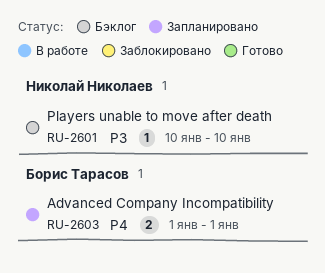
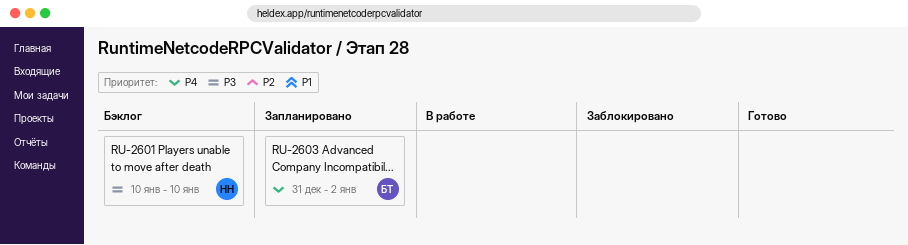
RU-2603, start: Jan 1 -> Dec 31
RU-2603, due: Jan 1 -> Jan 2

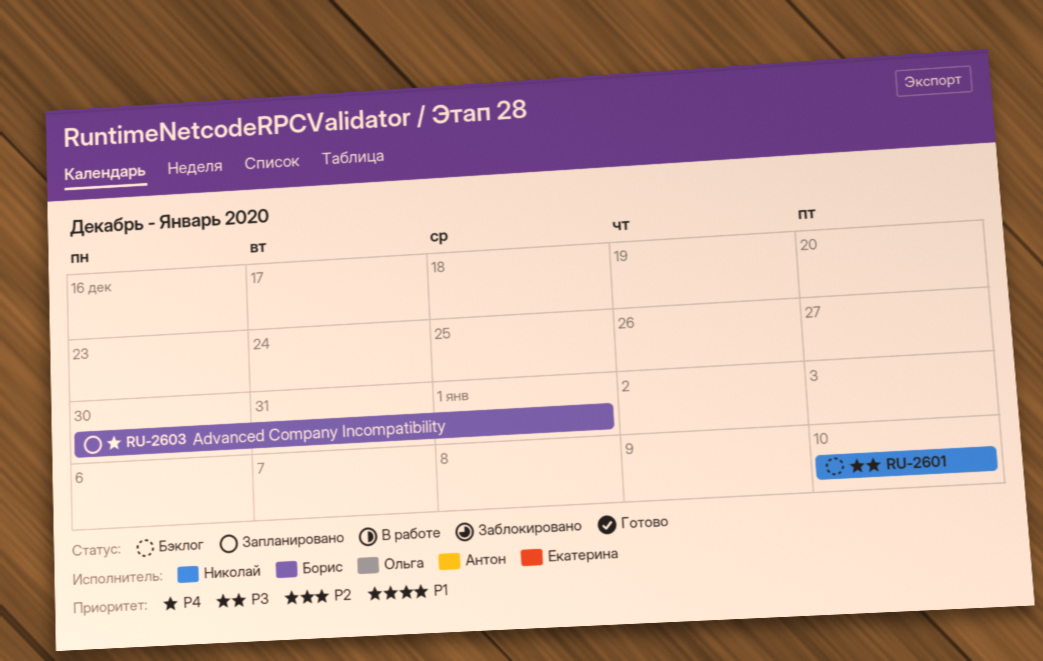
RU-2603, start: Dec 31 -> Dec 30
RU-2603, due: Jan 2 -> Jan 1

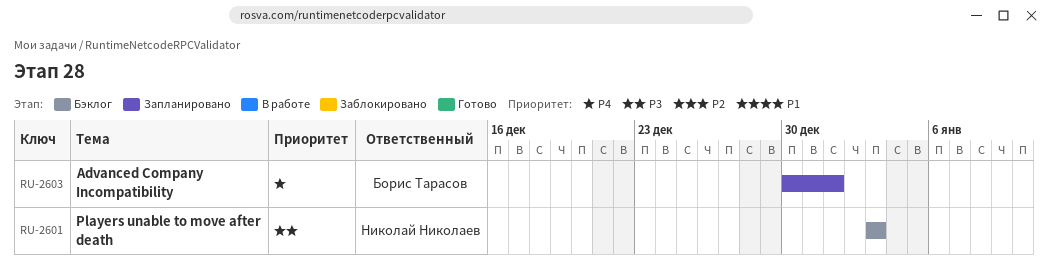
RU-2601, start: Jan 10 -> Jan 3
RU-2601, due: Jan 10 -> Jan 3

